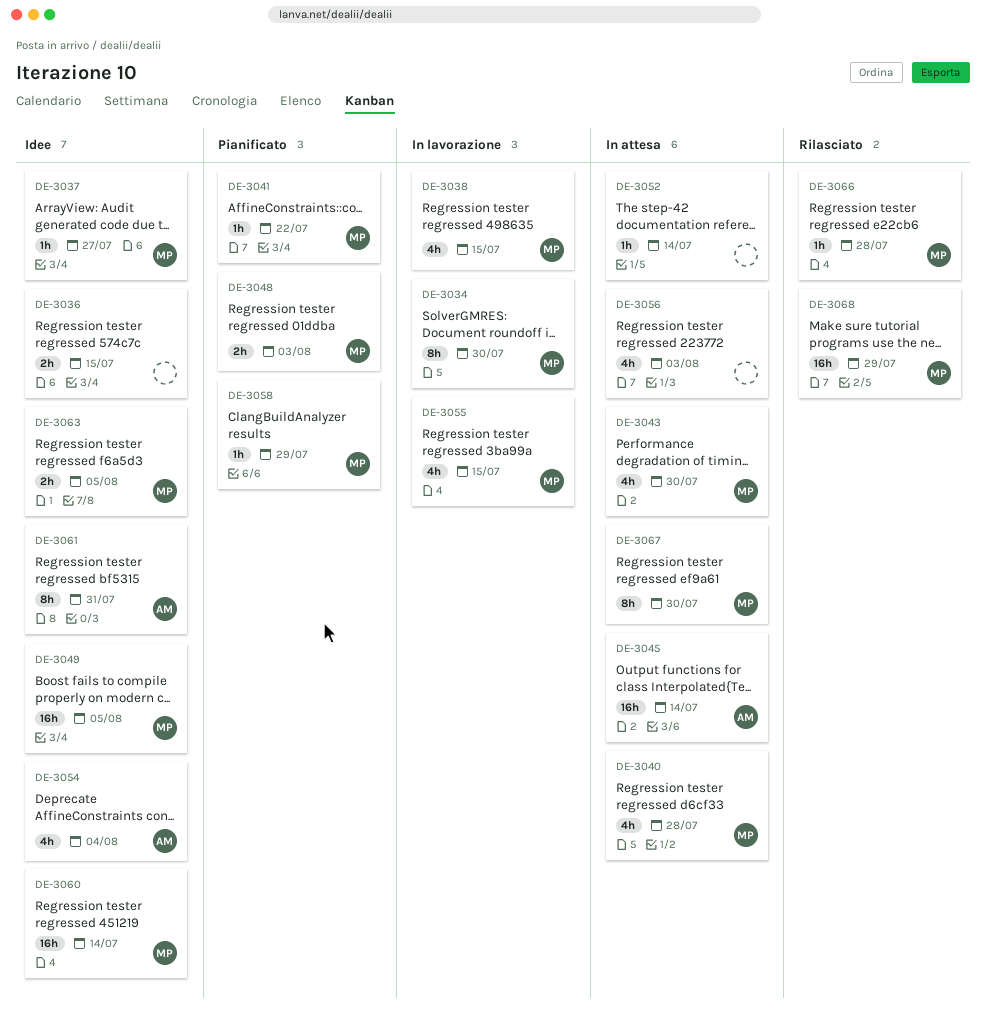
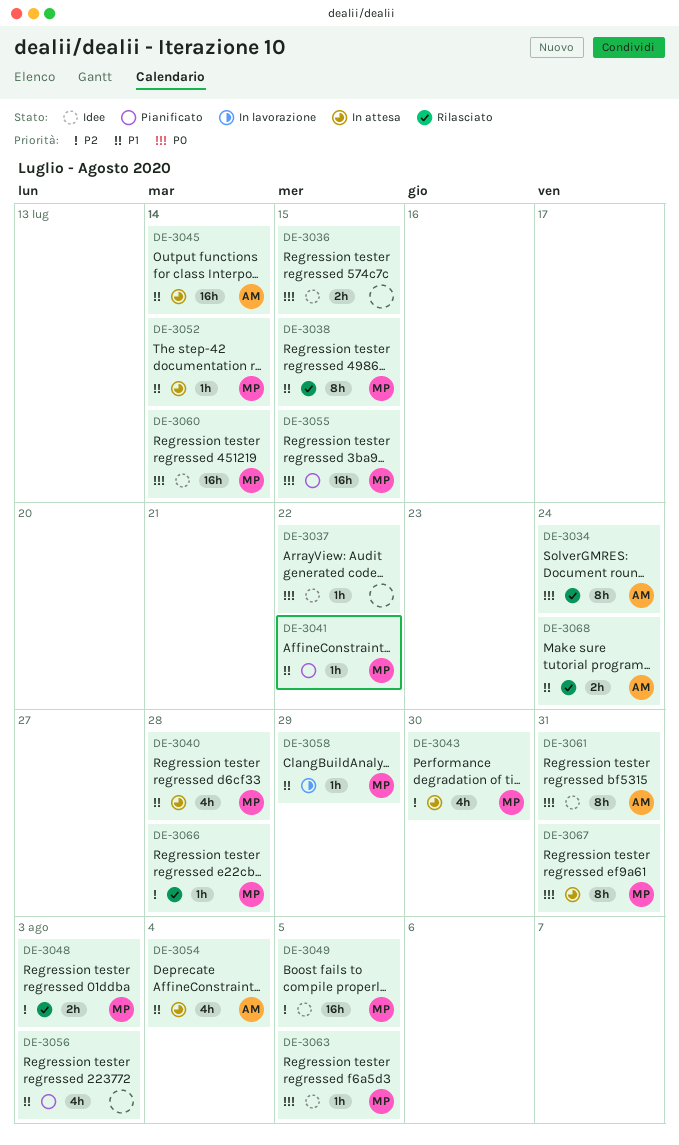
DE-3034, status: In lavorazione -> Rilasciato
DE-3034, owner: MP -> AM
DE-3034, due: Jul 30 -> Jul 24
DE-3037, owner: MP -> none
DE-3037, due: Jul 27 -> Jul 22
DE-3038, status: In lavorazione -> Rilasciato
DE-3038, estimate: 4h -> 8h
DE-3048, status: Pianificato -> Rilasciato
DE-3052, owner: none -> MP
DE-3054, status: Idee -> In attesa
DE-3055, status: In lavorazione -> Pianificato
DE-3055, estimate: 4h -> 16h
DE-3056, status: In attesa -> Pianificato
DE-3058, status: Pianificato -> In lavorazione
DE-3063, estimate: 2h -> 1h
DE-3067, due: Jul 30 -> Jul 31
DE-3068, owner: MP -> AM
DE-3068, estimate: 16h -> 2h
DE-3068, due: Jul 29 -> Jul 24

